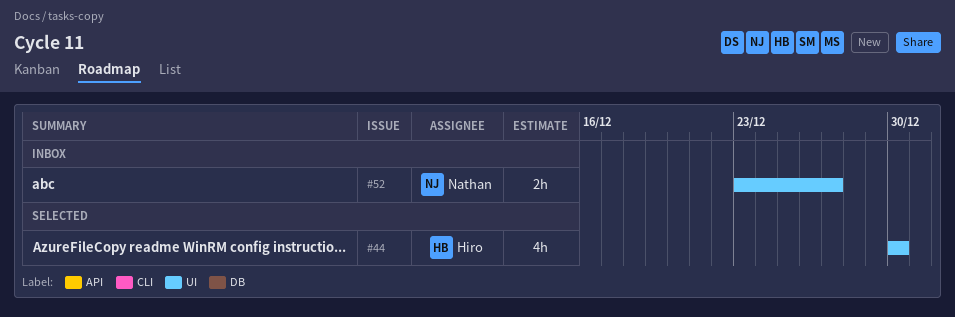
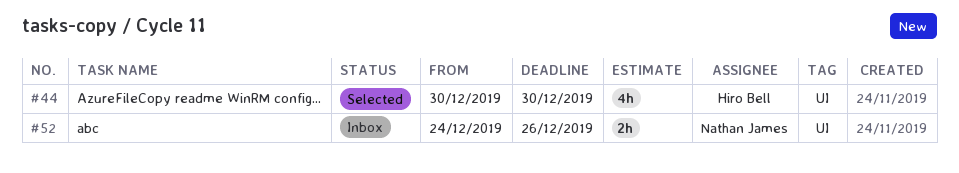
#52, start: Dec 23 -> Dec 24
#52, due: Dec 27 -> Dec 26

